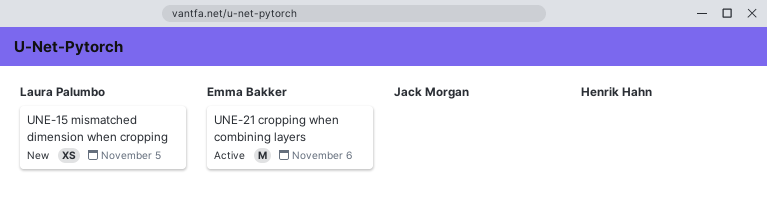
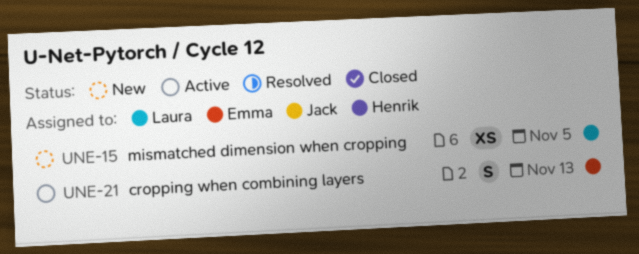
UNE-21, estimate: M -> S
UNE-21, due: Nov 6 -> Nov 13

